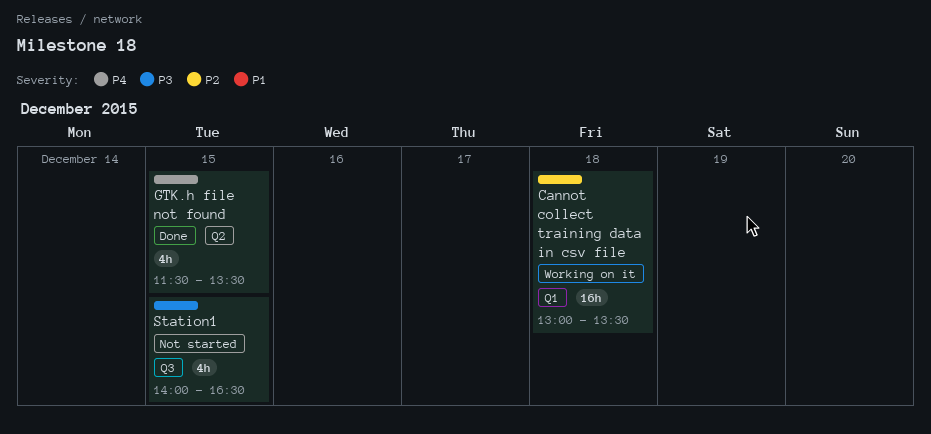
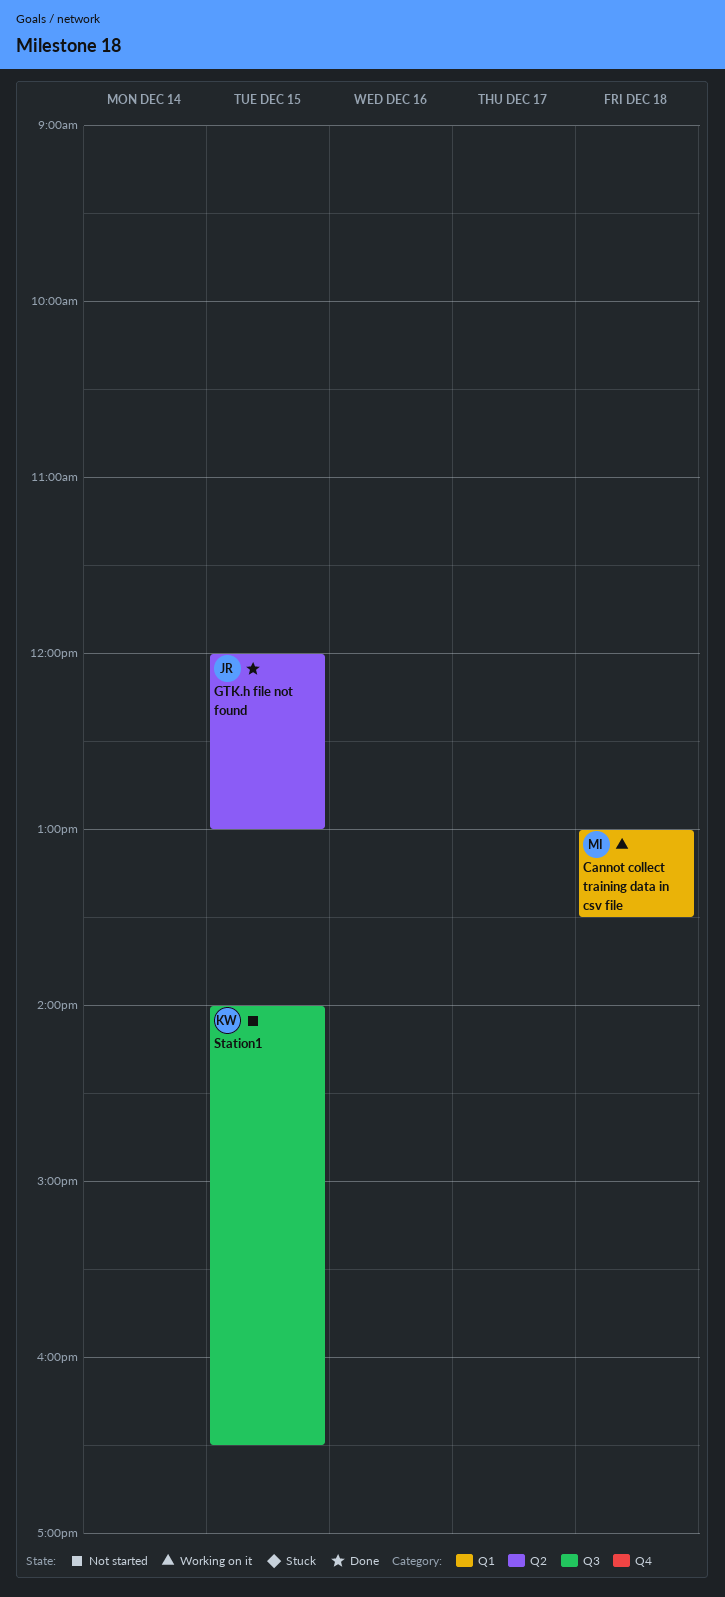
GTK.h file not found, begins: 11:30 -> 12:00
GTK.h file not found, ends: 13:30 -> 13:00

